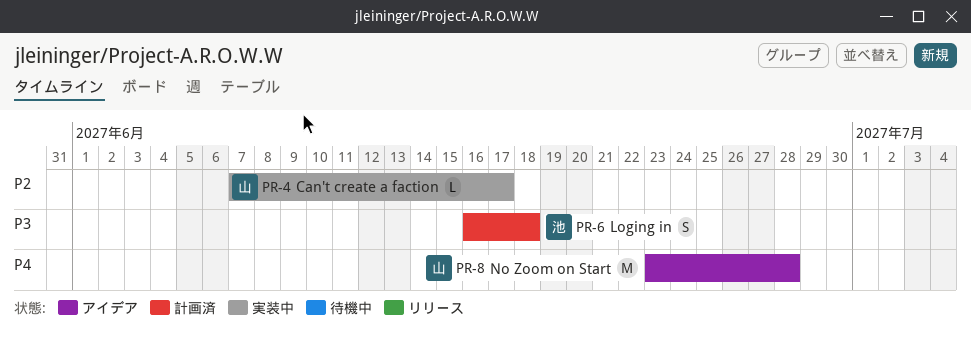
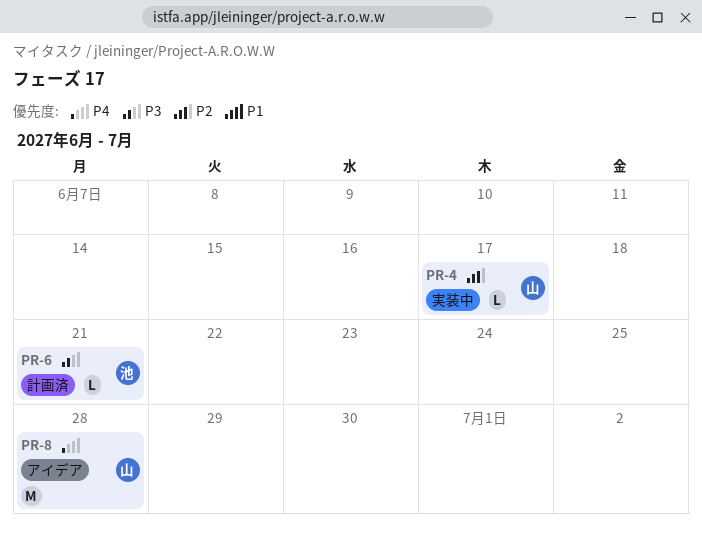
PR-6, estimate: S -> L
PR-6, due: Jun 18 -> Jun 21

